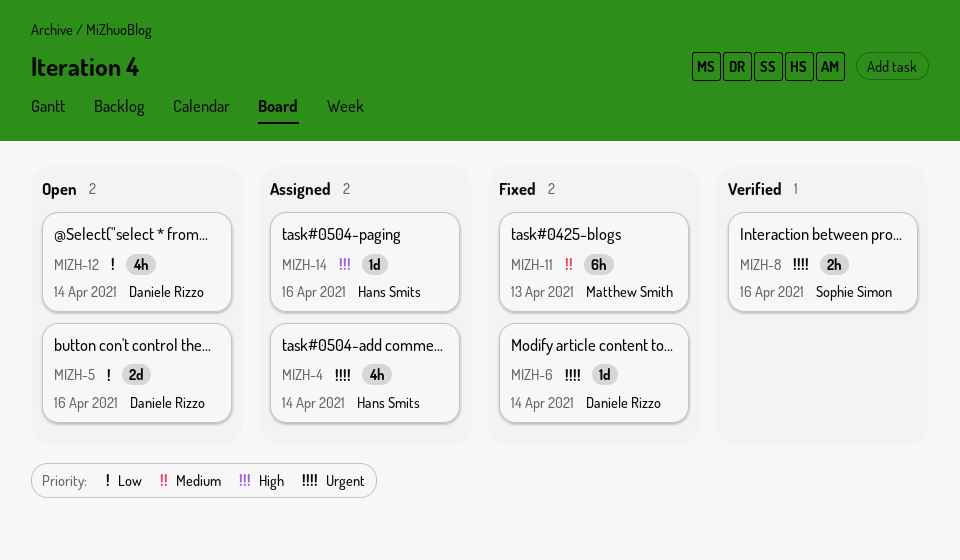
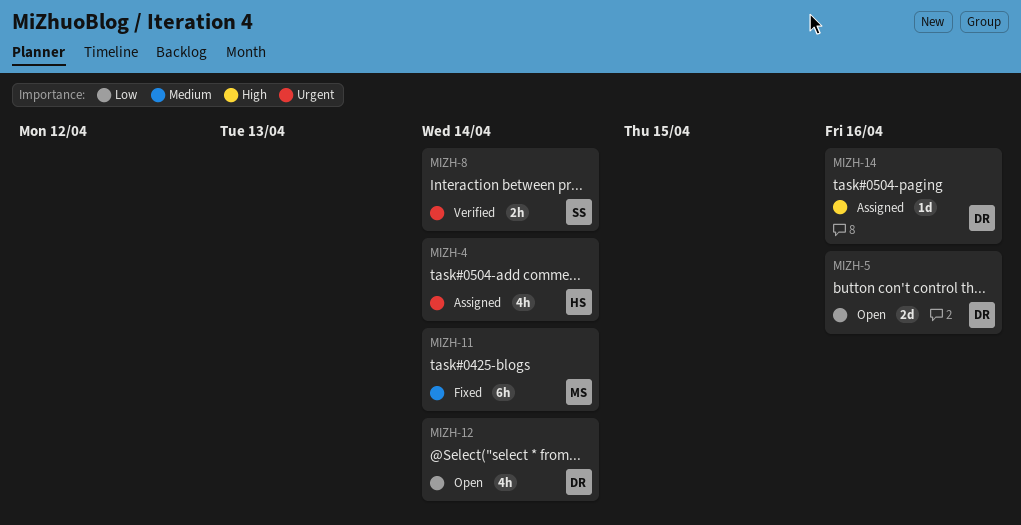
MIZH-6: present -> none
MIZH-8, due: Apr 16 -> Apr 14
MIZH-11, due: Apr 13 -> Apr 14
MIZH-14, owner: Hans Smits -> Daniele Rizzo

